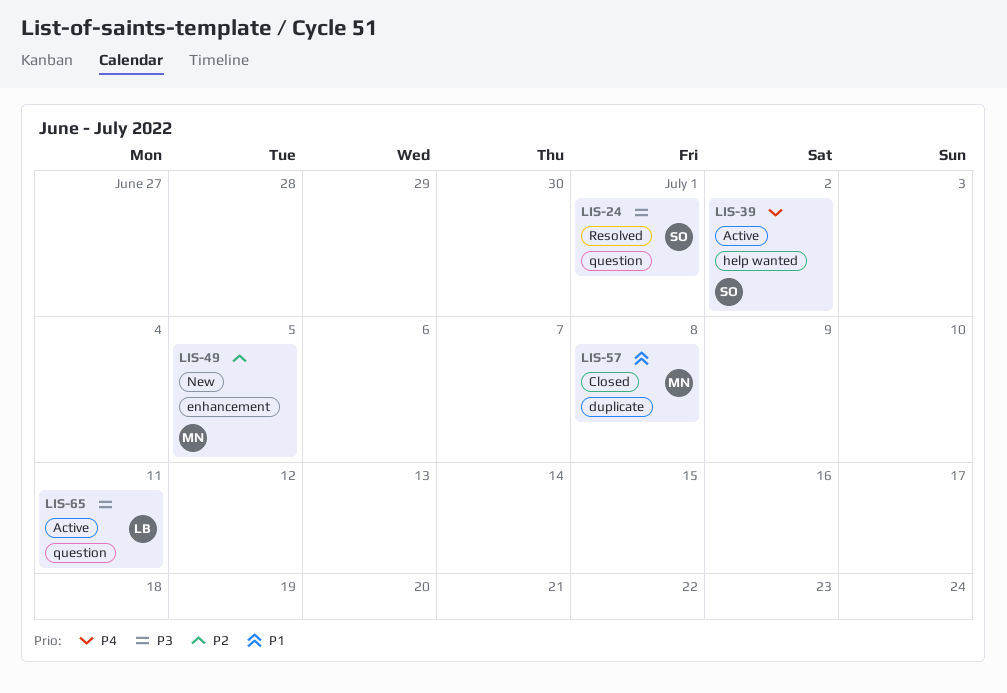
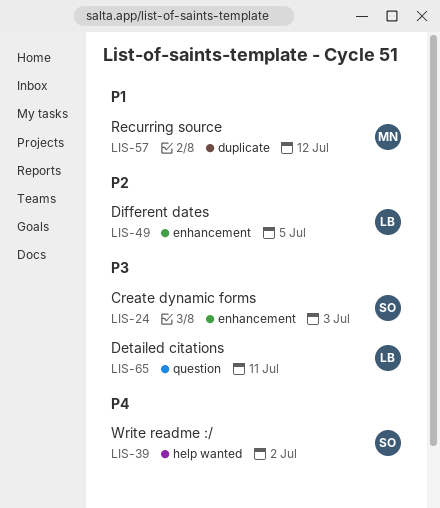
LIS-24, label: question -> enhancement
LIS-24, due: Jul 1 -> Jul 3
LIS-49, owner: MN -> LB
LIS-57, due: Jul 8 -> Jul 12

